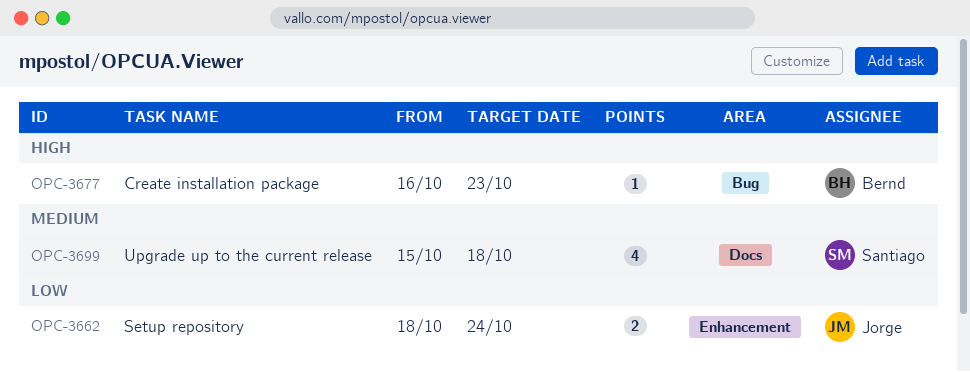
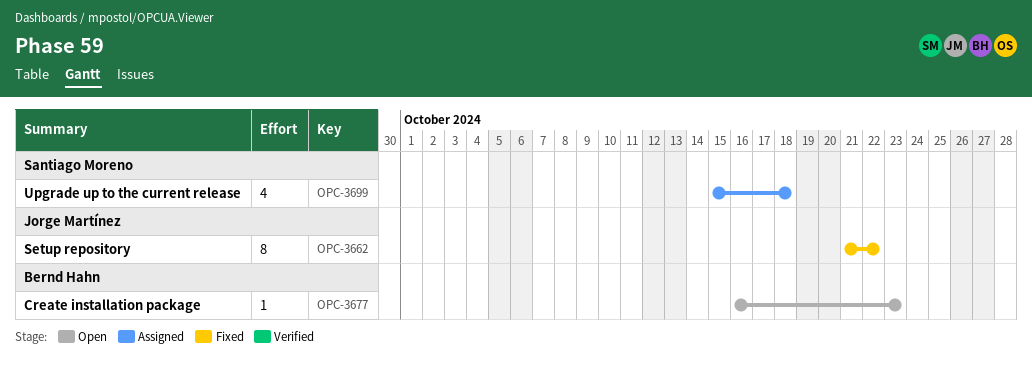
OPC-3662, estimate: 2 -> 8
OPC-3662, start: Oct 18 -> Oct 21
OPC-3662, due: Oct 24 -> Oct 22

